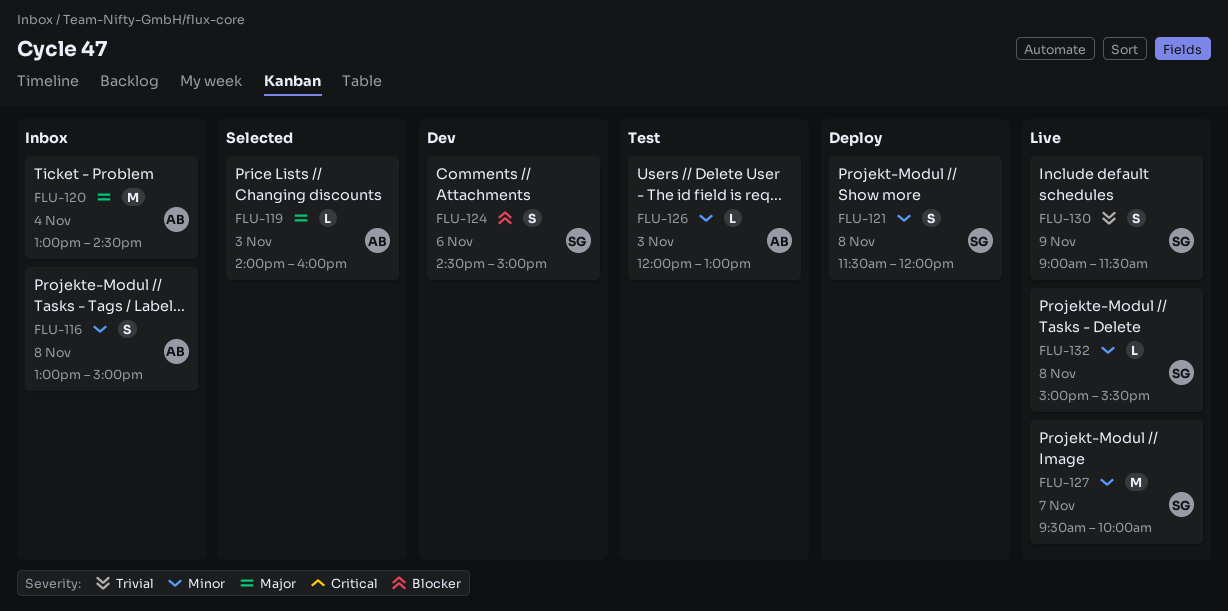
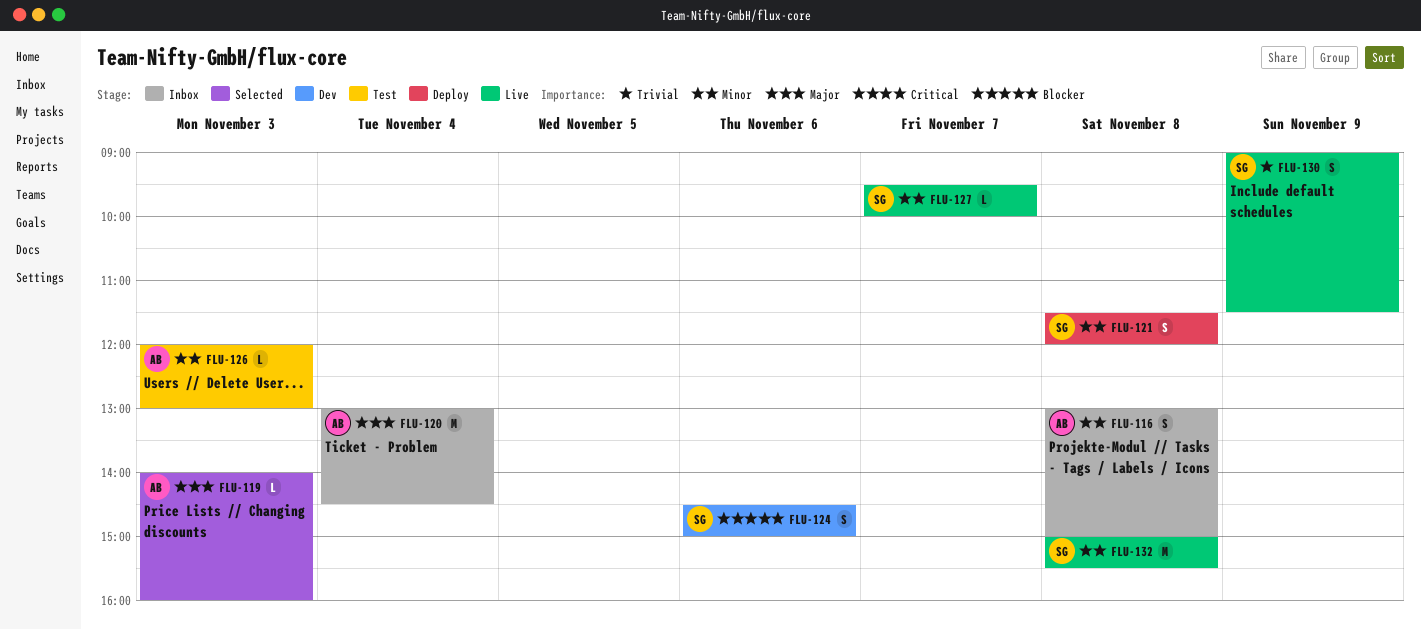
FLU-127, estimate: M -> L
FLU-132, estimate: L -> M

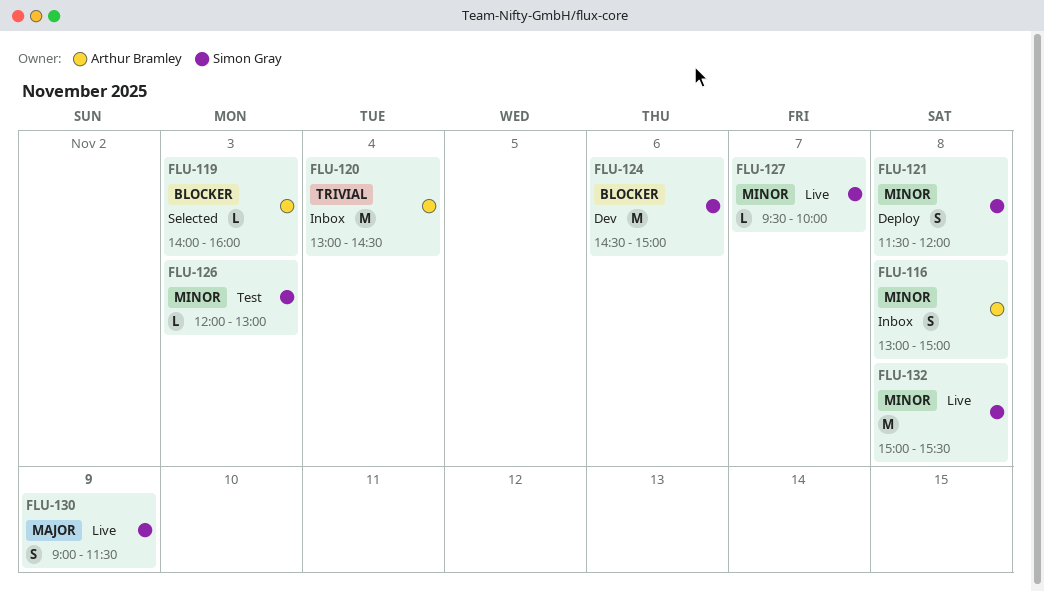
FLU-119, priority: Major -> Blocker
FLU-120, priority: Major -> Trivial
FLU-124, estimate: S -> M
FLU-126, owner: Arthur Bramley -> Simon Gray
FLU-130, priority: Trivial -> Major

